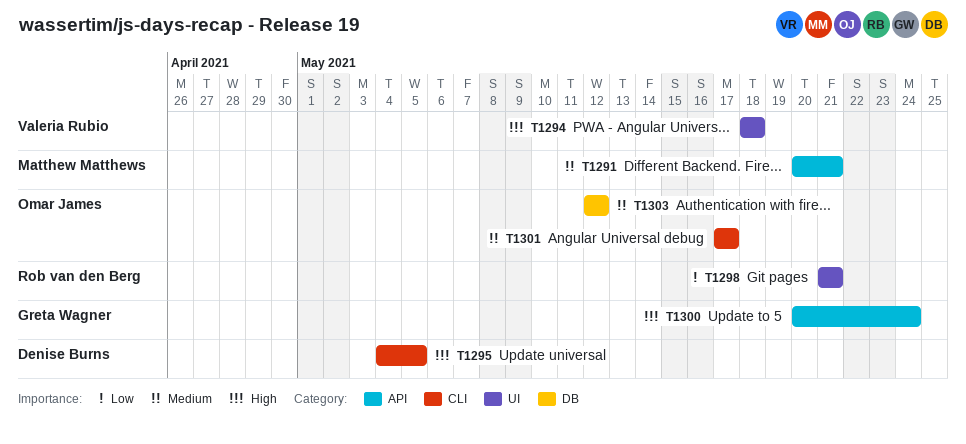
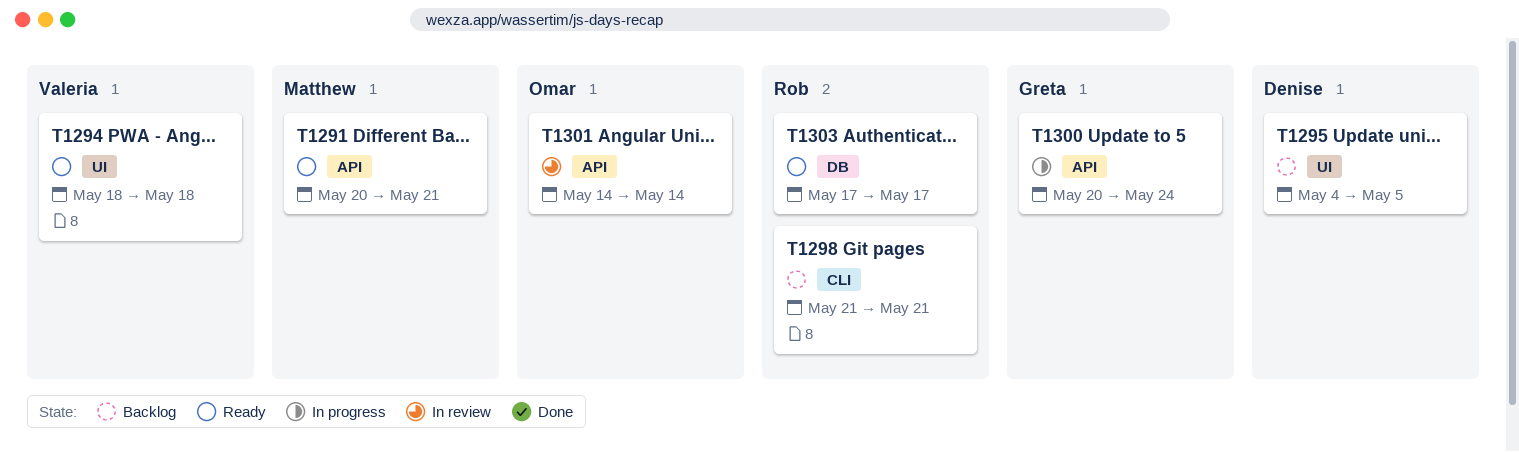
T1295, label: CLI -> UI
T1298, label: UI -> CLI
T1301, label: CLI -> API
T1301, start: May 17 -> May 14
T1301, due: May 17 -> May 14
T1303, owner: Omar James -> Rob van den Berg
T1303, start: May 12 -> May 17
T1303, due: May 12 -> May 17

